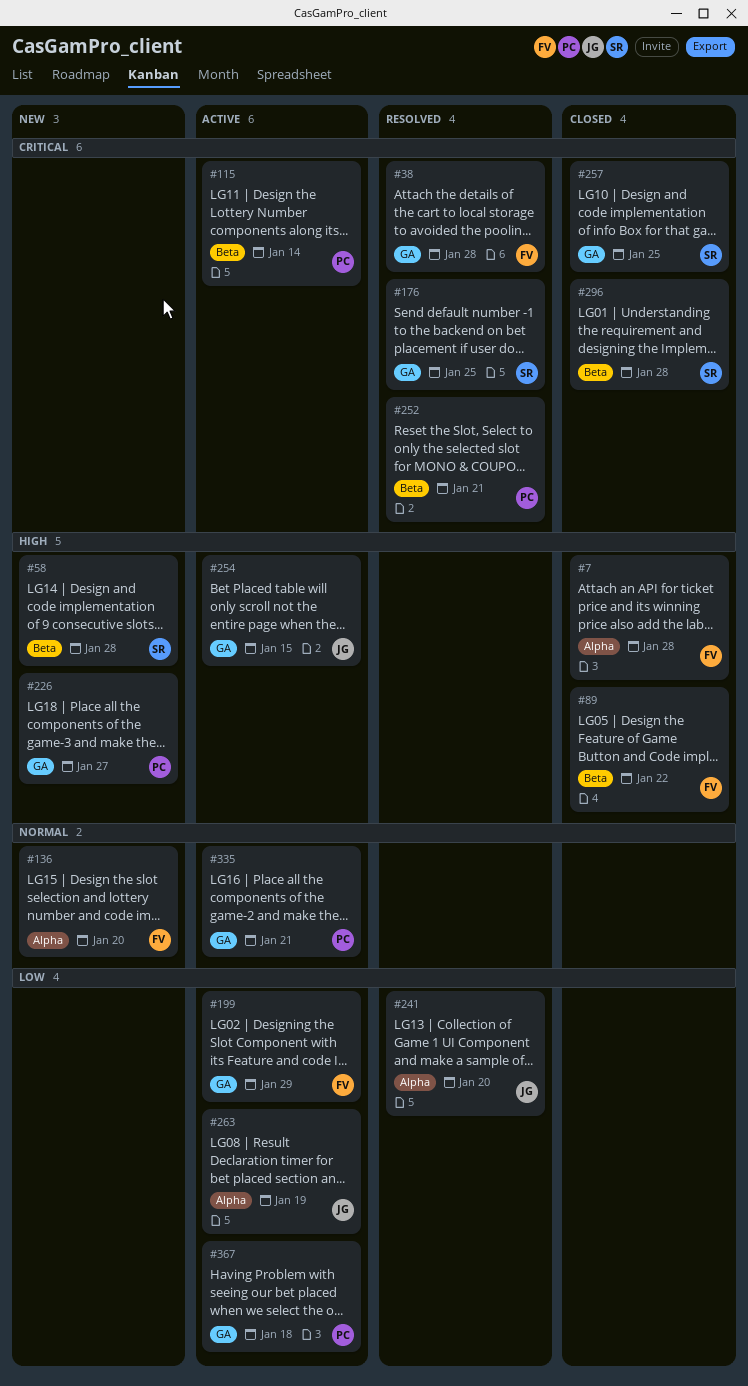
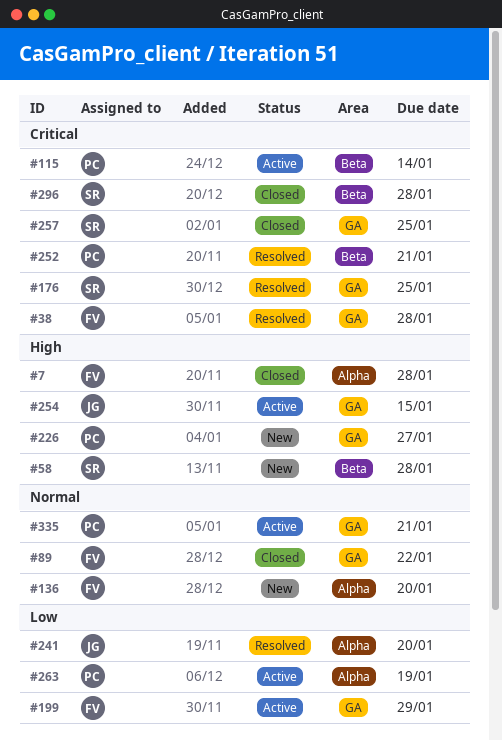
#89, priority: High -> Normal
#89, label: Beta -> GA
#263, owner: JG -> PC
#367: present -> none

